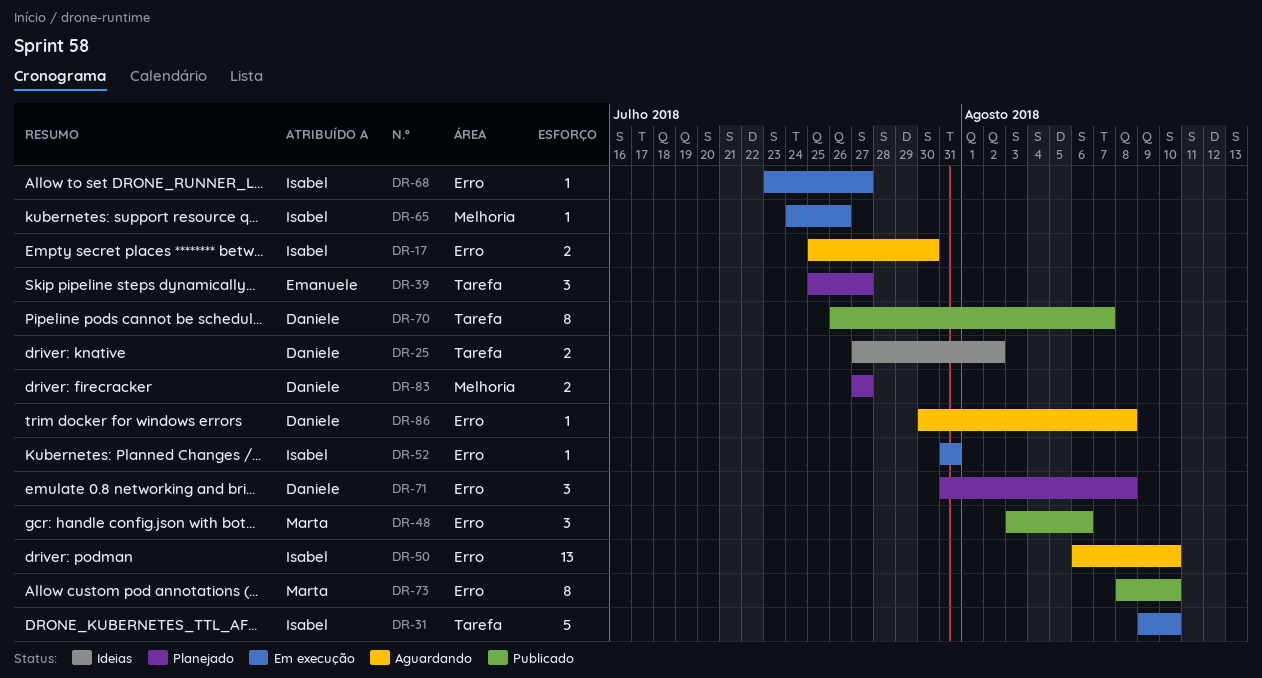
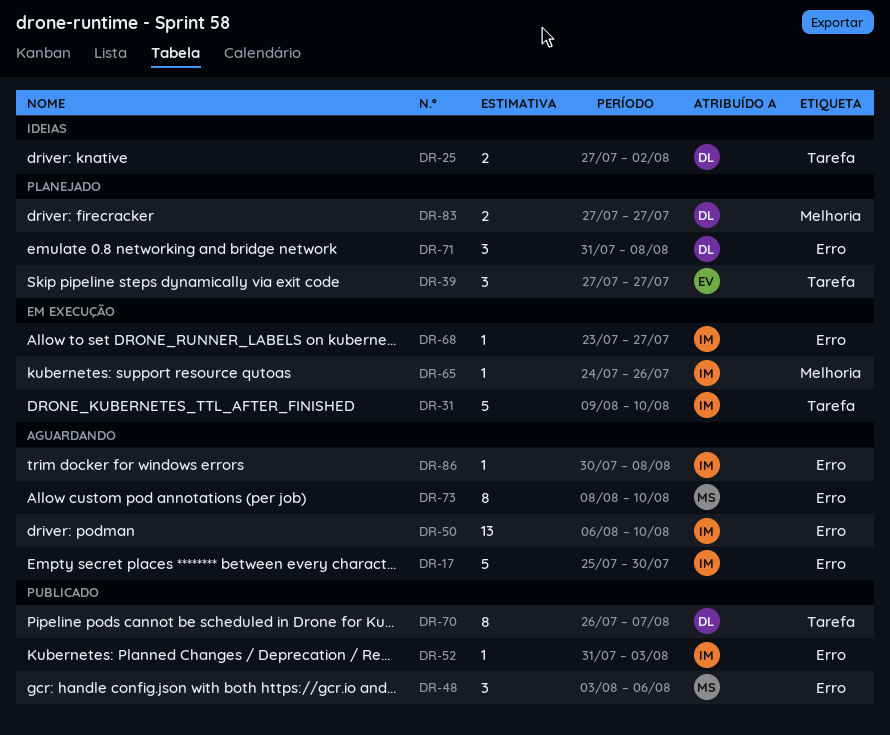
DR-17, estimate: 2 -> 5
DR-39, start: Jul 25 -> Jul 27
DR-52, status: Em execução -> Publicado
DR-52, due: Jul 31 -> Aug 3
DR-73, status: Publicado -> Aguardando
DR-86, owner: Daniele -> Isabel

